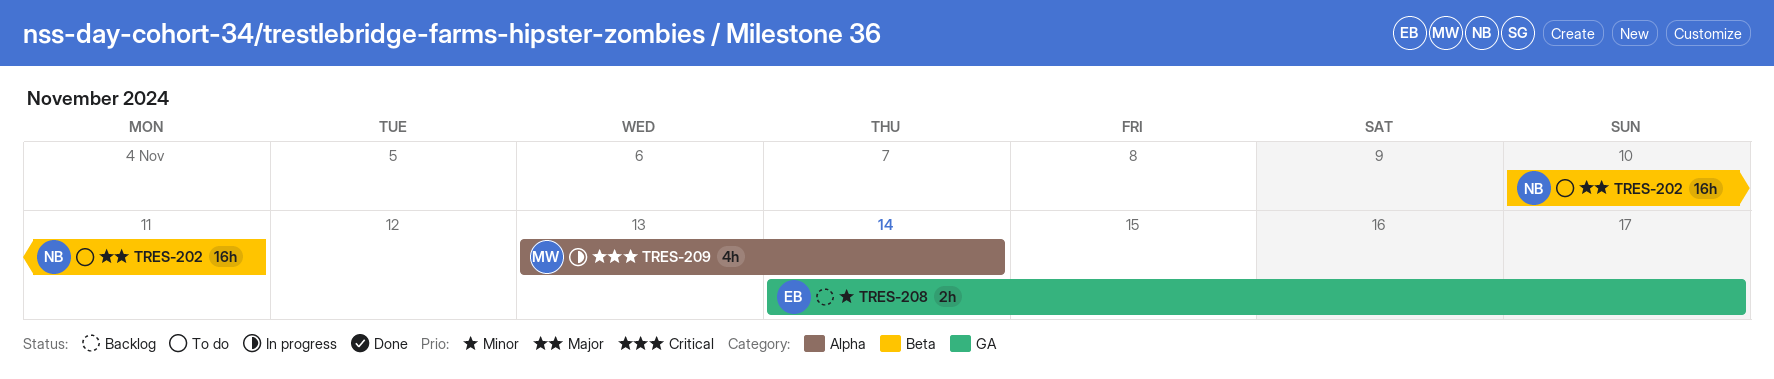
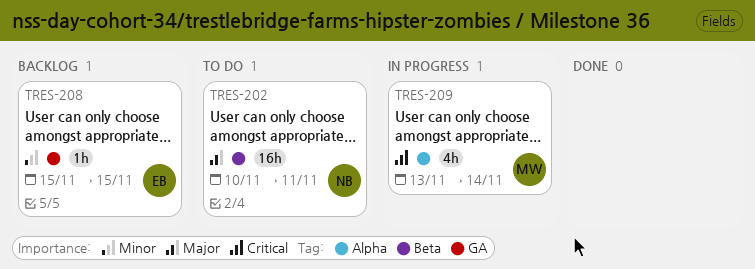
TRES-208, estimate: 2h -> 1h
TRES-208, start: Nov 14 -> Nov 15
TRES-208, due: Nov 17 -> Nov 15

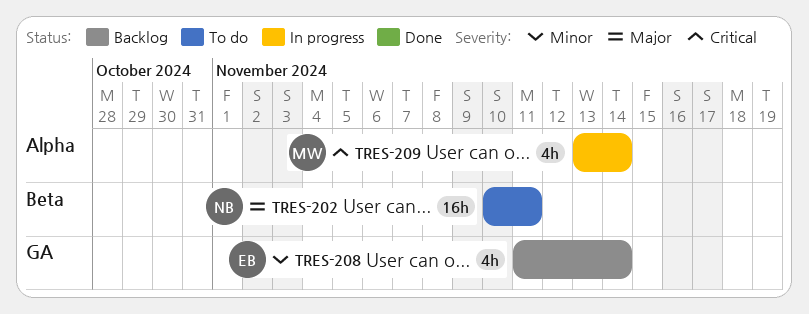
TRES-208, estimate: 1h -> 4h
TRES-208, start: Nov 15 -> Nov 11
TRES-208, due: Nov 15 -> Nov 14

